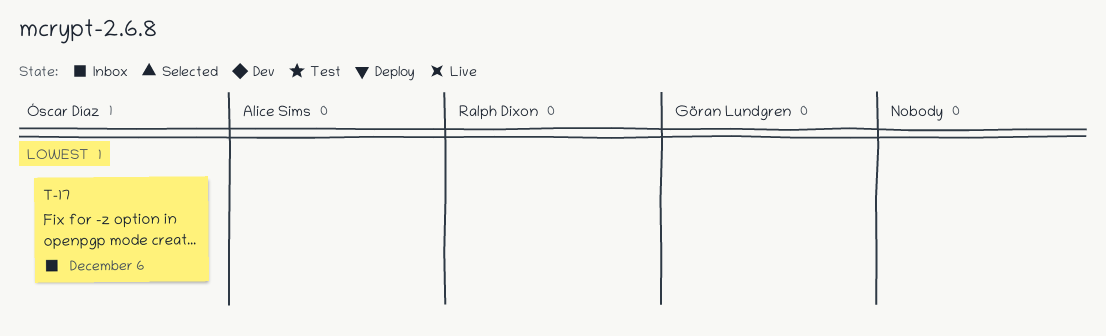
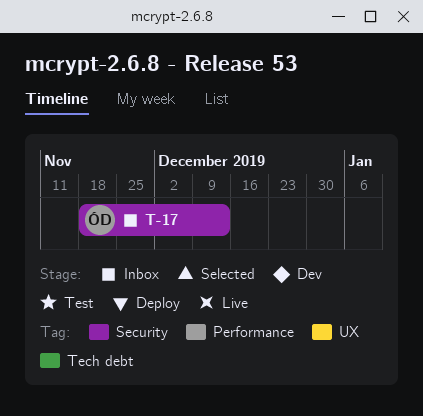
T-17, due: Dec 6 -> Dec 13

